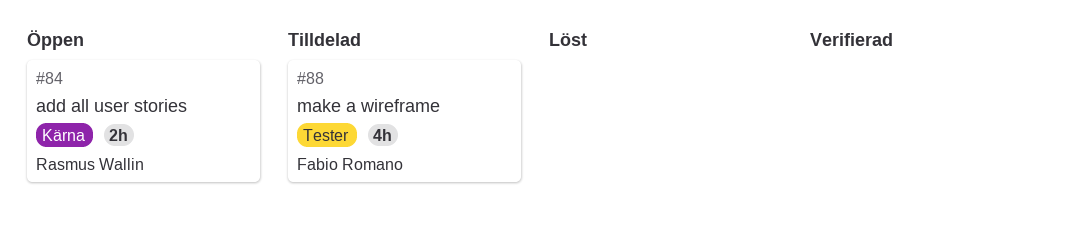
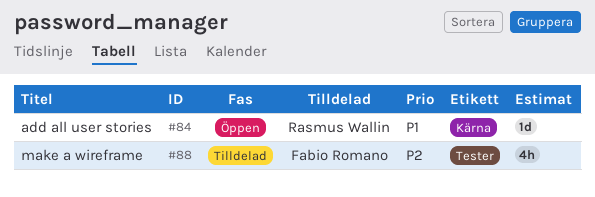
#84, estimate: 2h -> 1d

